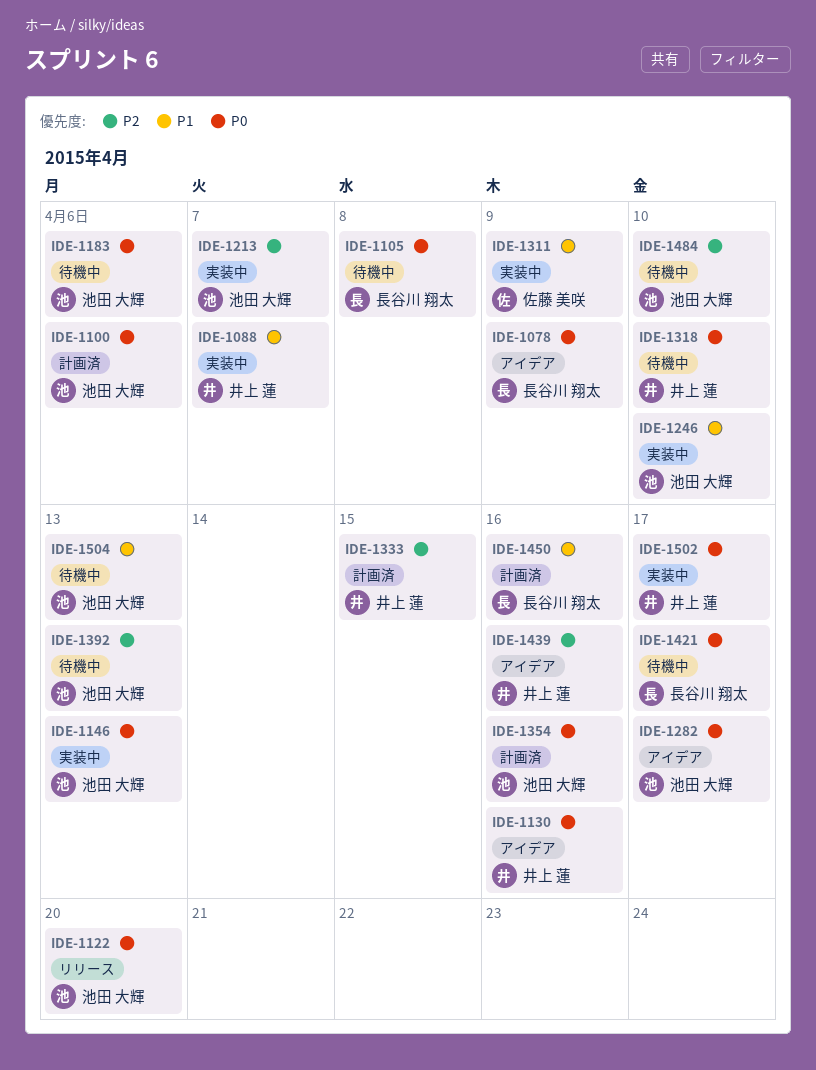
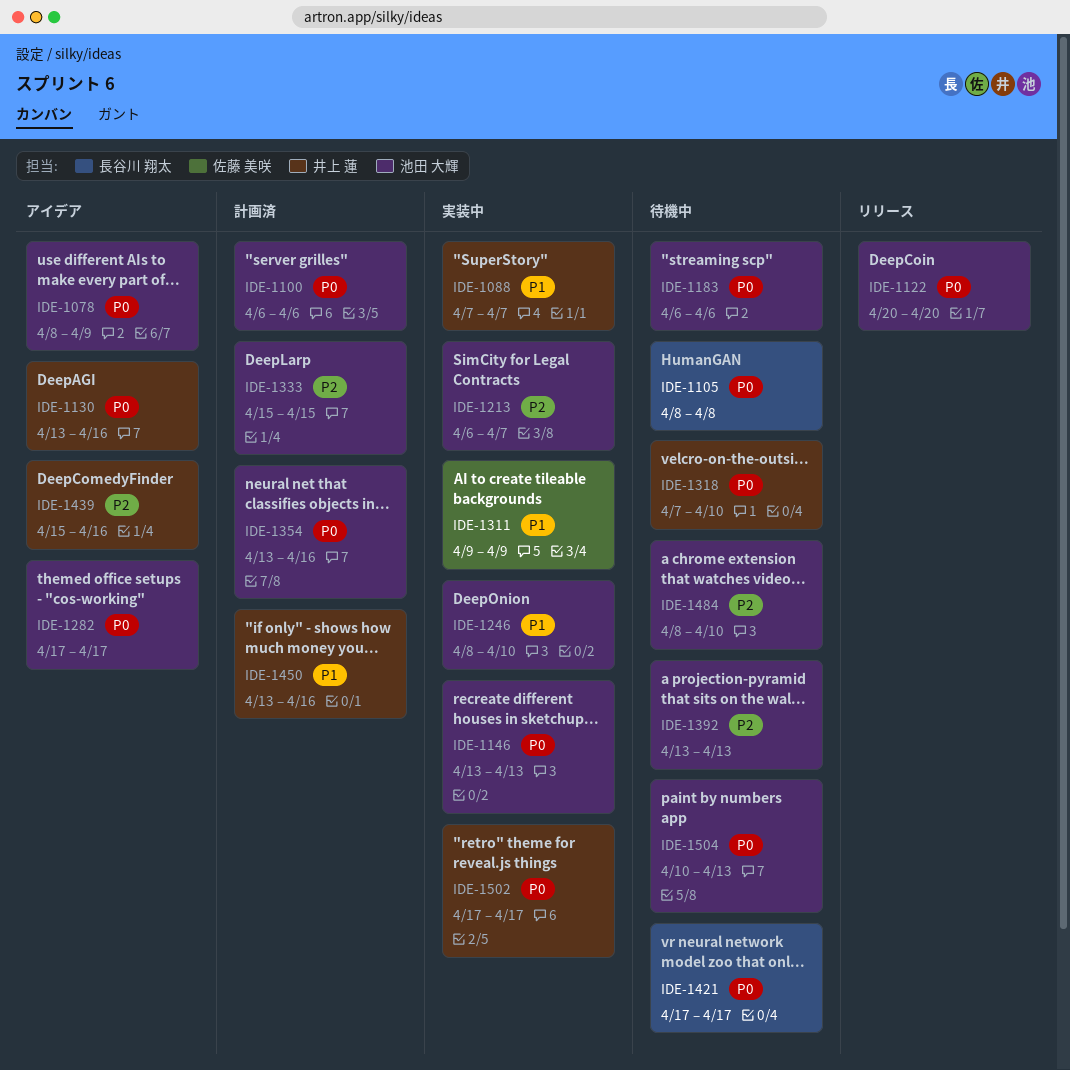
IDE-1078, owner: 長谷川 翔太 -> 池田 大輝
IDE-1333, owner: 井上 蓮 -> 池田 大輝
IDE-1450, owner: 長谷川 翔太 -> 井上 蓮
IDE-1504, priority: P1 -> P0

